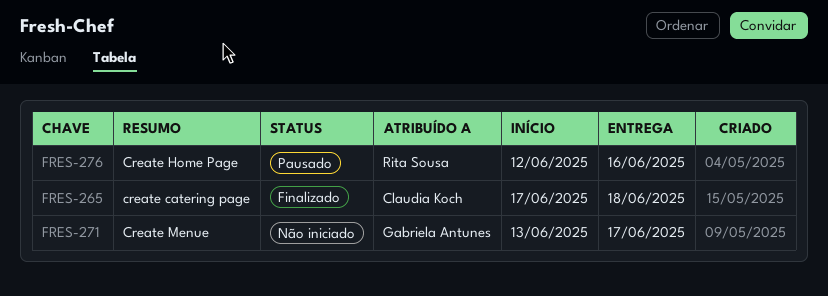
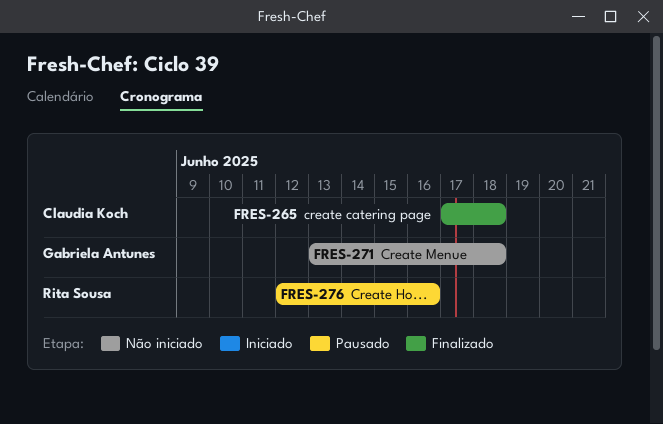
FRES-271, due: Jun 17 -> Jun 18

